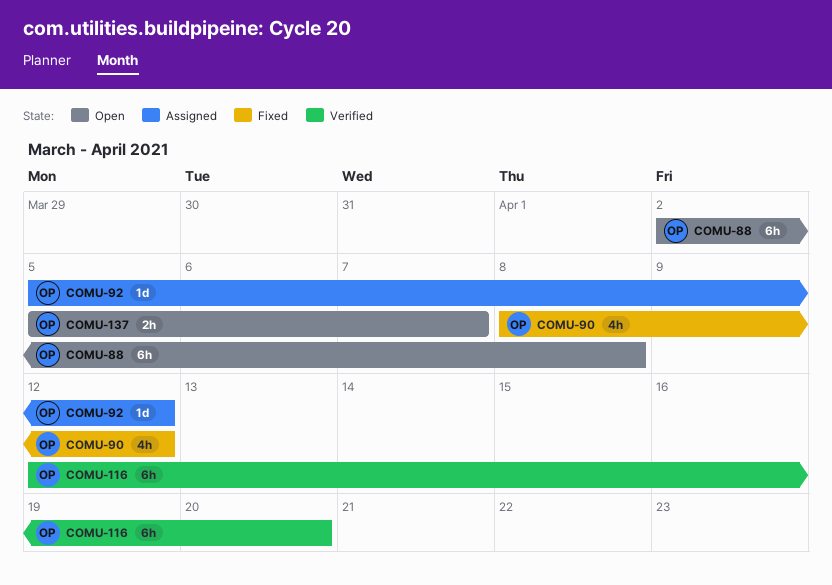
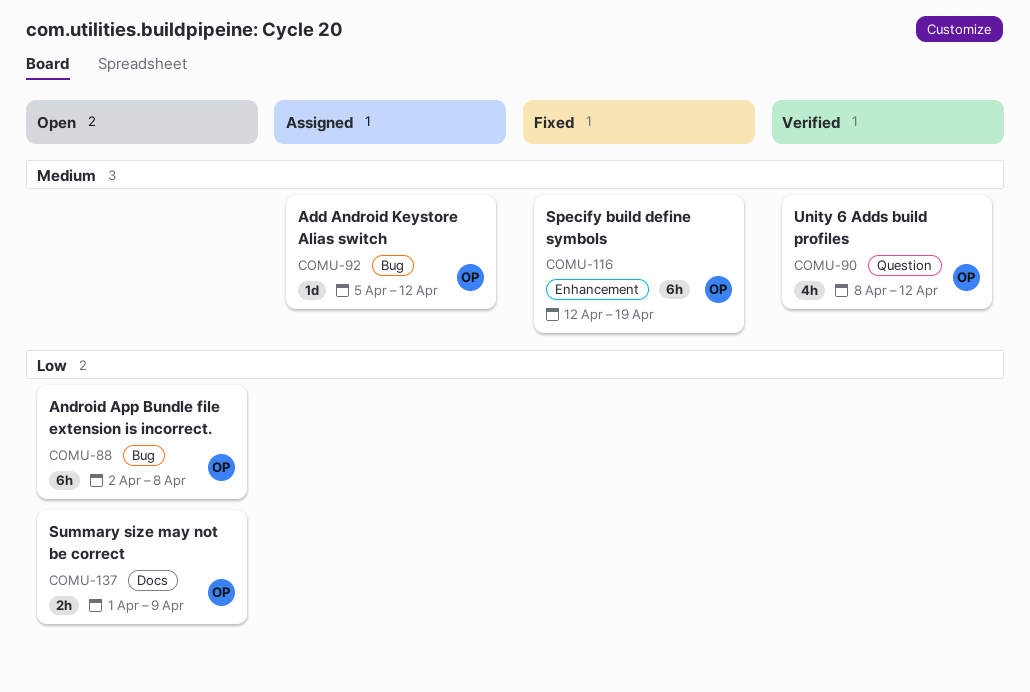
COMU-90, status: Fixed -> Verified
COMU-116, status: Verified -> Fixed
COMU-116, due: Apr 20 -> Apr 19
COMU-137, start: Apr 5 -> Apr 1
COMU-137, due: Apr 7 -> Apr 9

